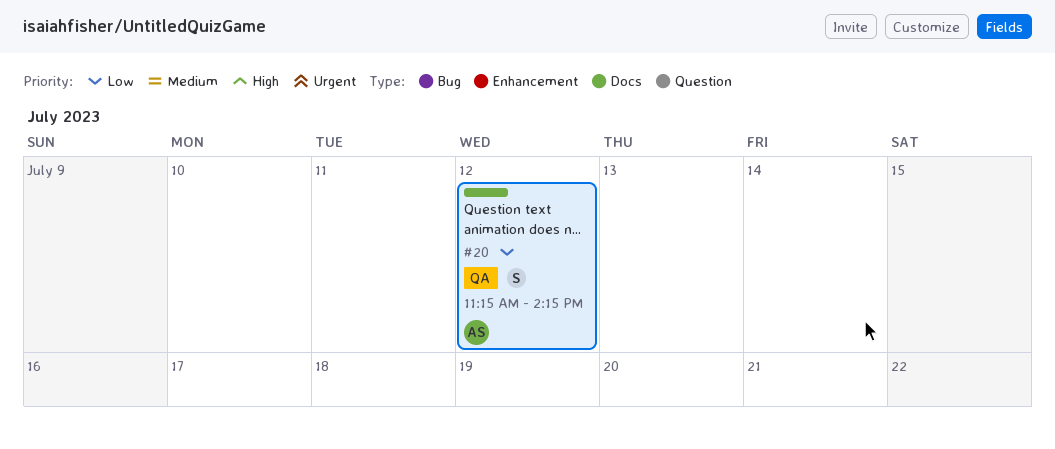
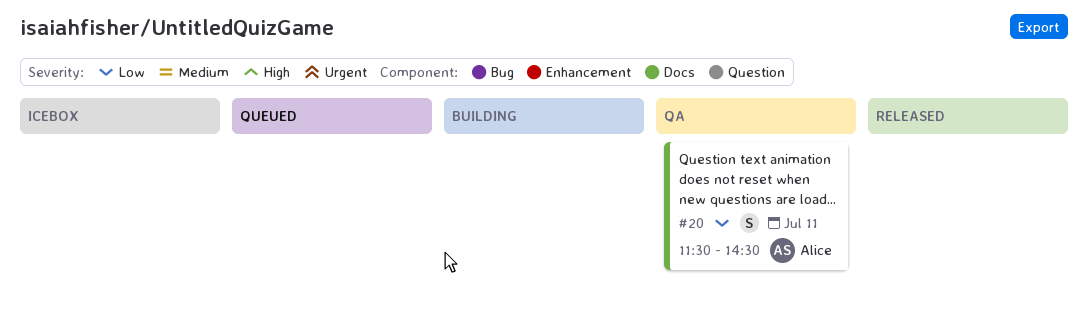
#20, day: Jul 12 -> Jul 11
#20, begins: 11:15 -> 11:30
#20, ends: 14:15 -> 14:30

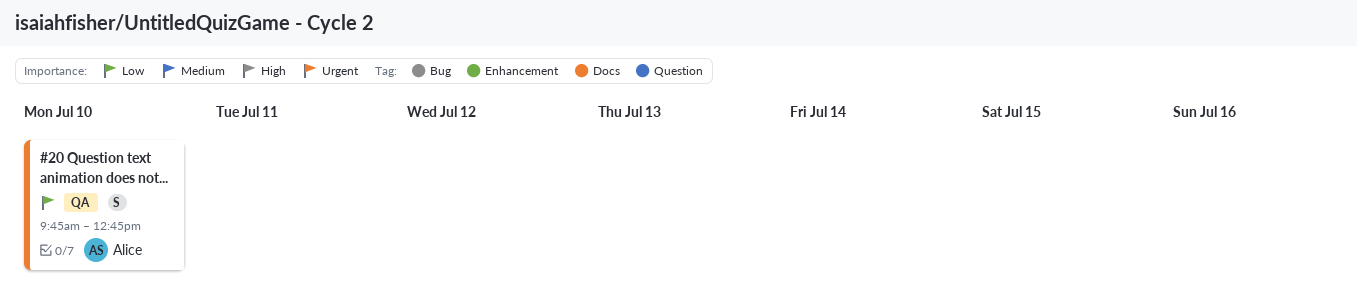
#20, day: Jul 11 -> Jul 10
#20, begins: 11:30 -> 09:45
#20, ends: 14:30 -> 12:45

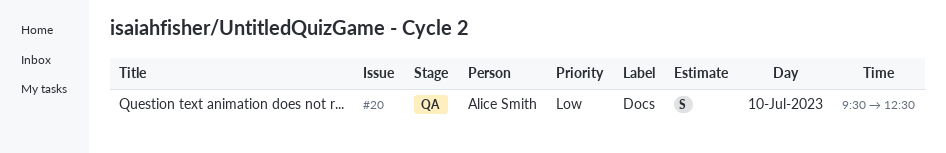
#20, begins: 09:45 -> 09:30
#20, ends: 12:45 -> 12:30

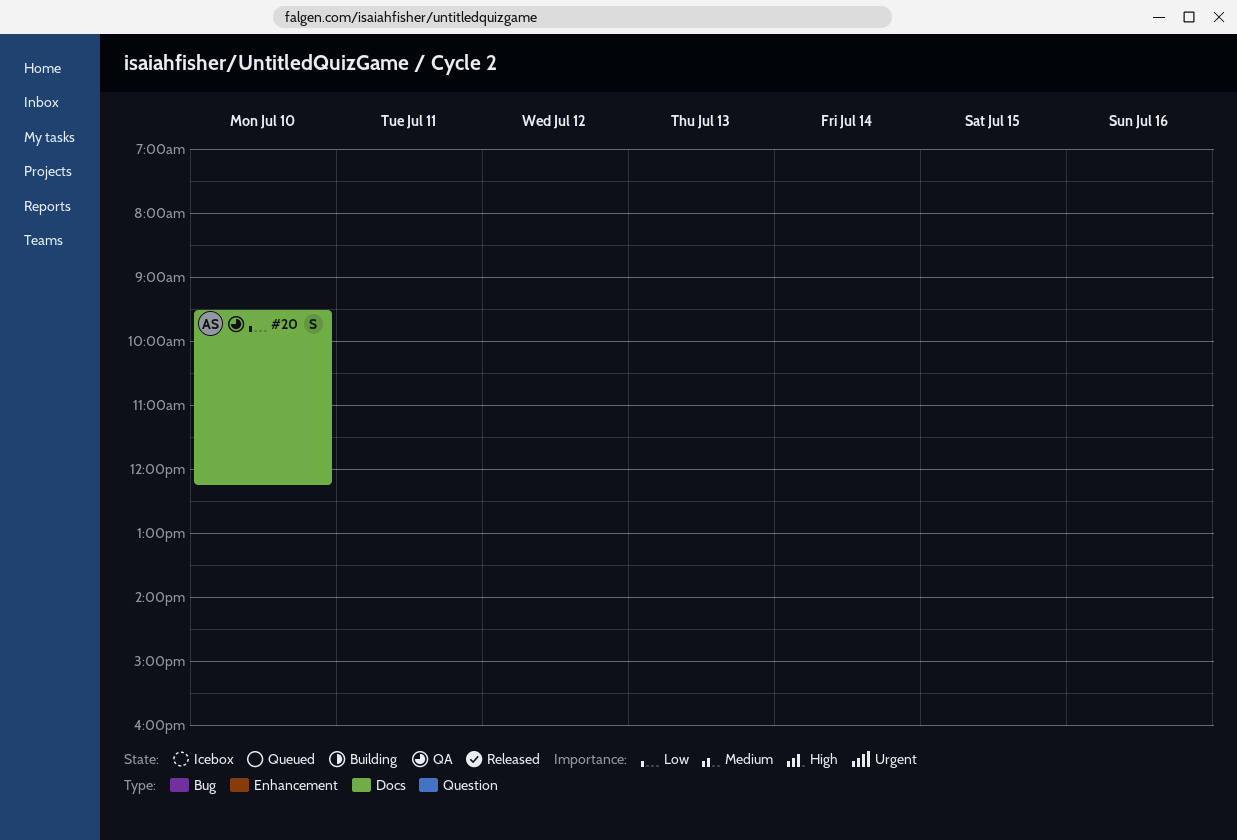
#20, ends: 12:30 -> 12:15

